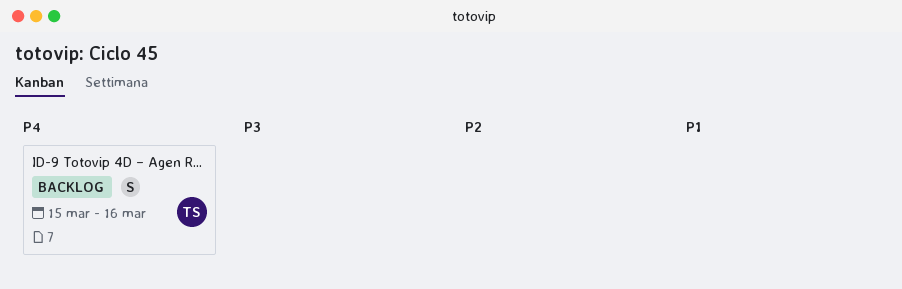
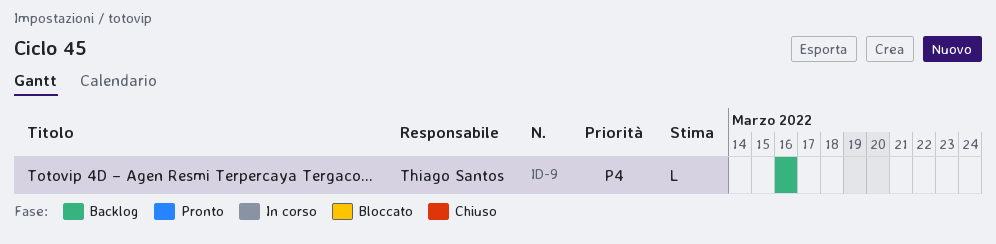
ID-9, estimate: S -> L
ID-9, start: Mar 15 -> Mar 16

